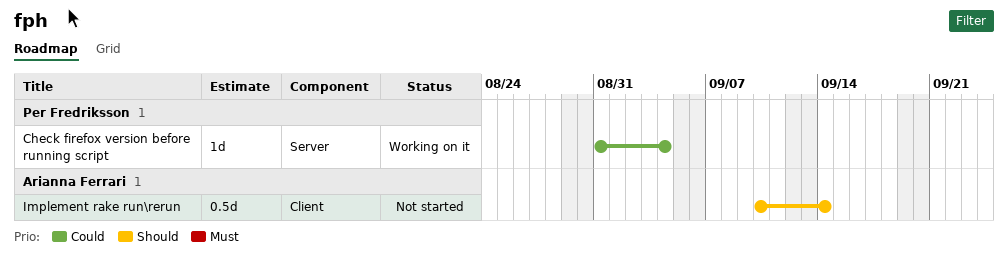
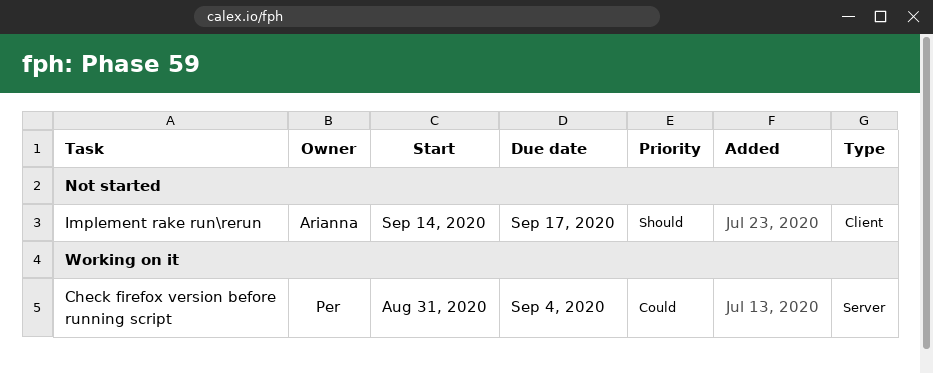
Implement rake run\rerun, start: Sep 10 -> Sep 14
Implement rake run\rerun, due: Sep 14 -> Sep 17

